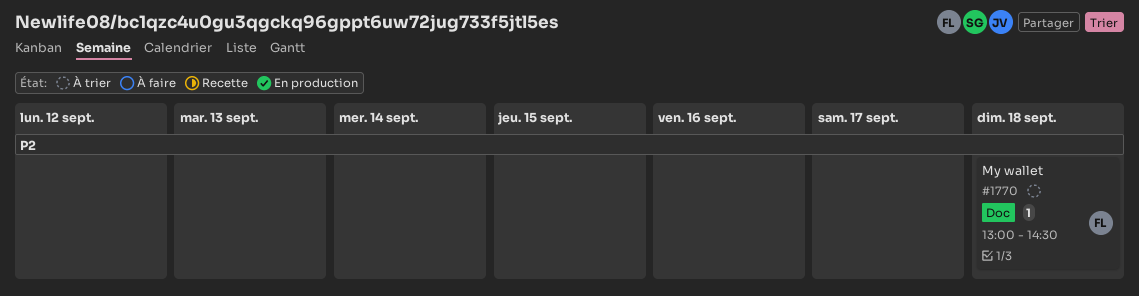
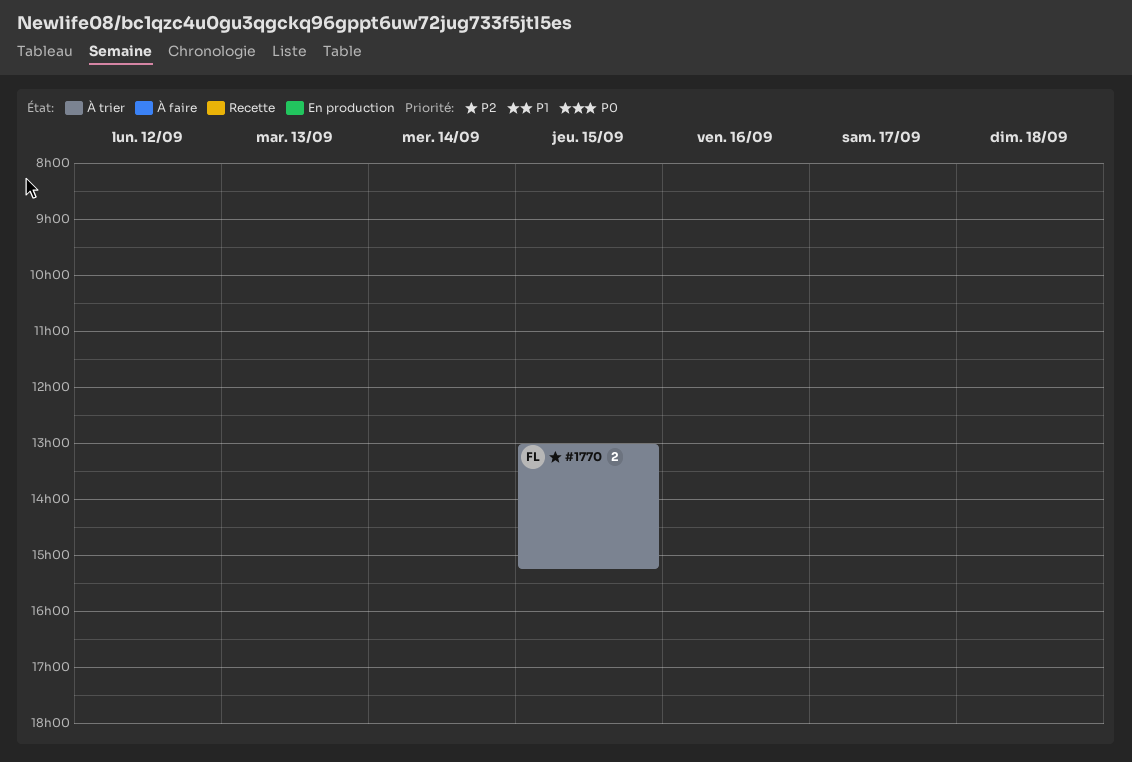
#1770, estimate: 1 -> 2
#1770, day: Sep 18 -> Sep 15
#1770, ends: 14:30 -> 15:15

